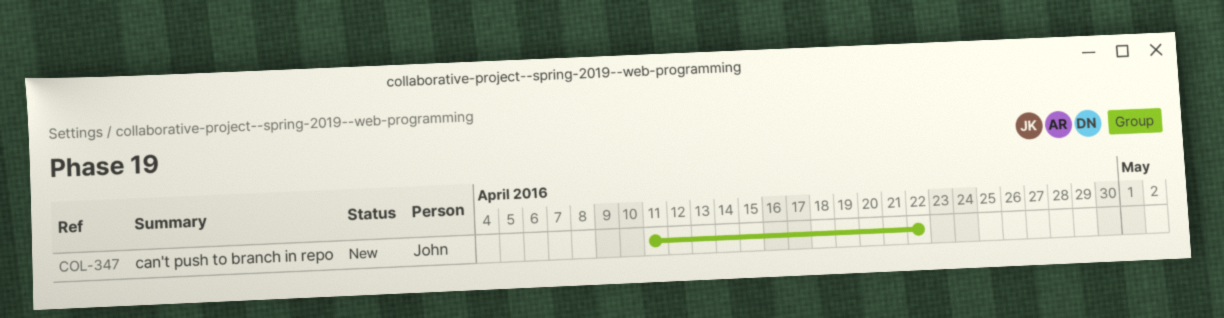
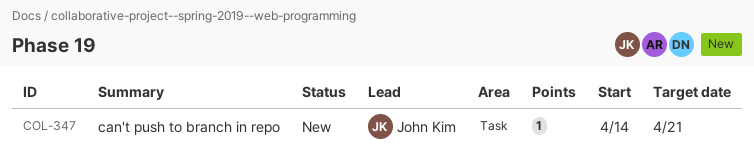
COL-347, start: Apr 11 -> Apr 14
COL-347, due: Apr 22 -> Apr 21

